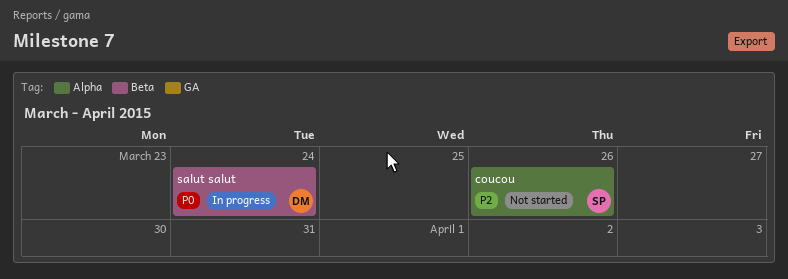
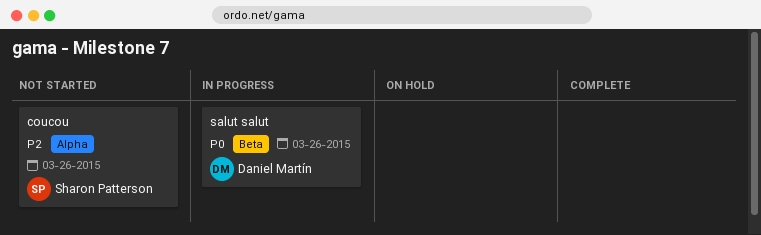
salut salut, due: Mar 24 -> Mar 26

